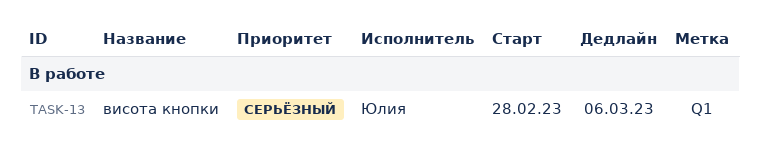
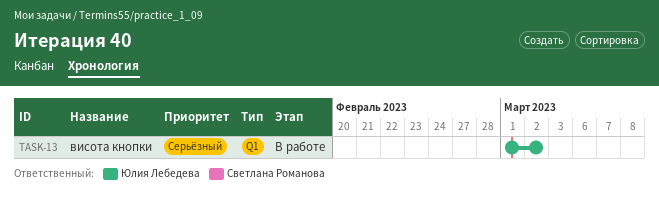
TASK-13, start: Feb 28 -> Mar 1
TASK-13, due: Mar 6 -> Mar 2

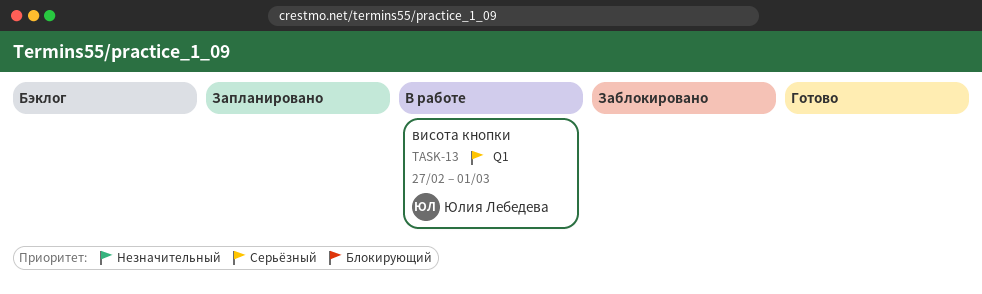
TASK-13, start: Mar 1 -> Feb 27
TASK-13, due: Mar 2 -> Mar 1

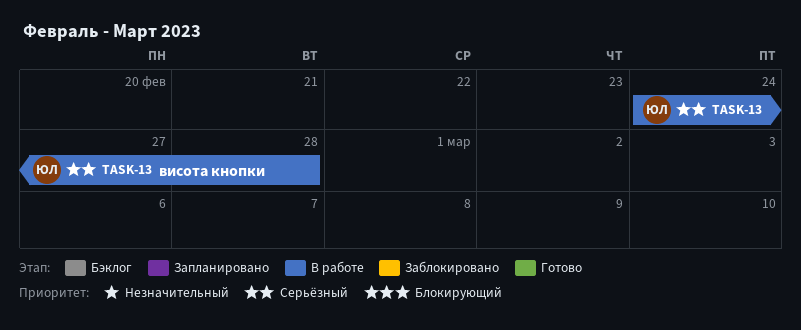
TASK-13, start: Feb 27 -> Feb 24
TASK-13, due: Mar 1 -> Feb 28

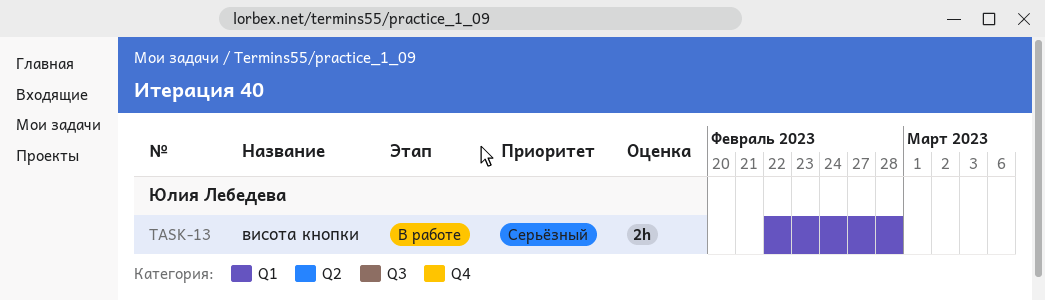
TASK-13, start: Feb 24 -> Feb 22

